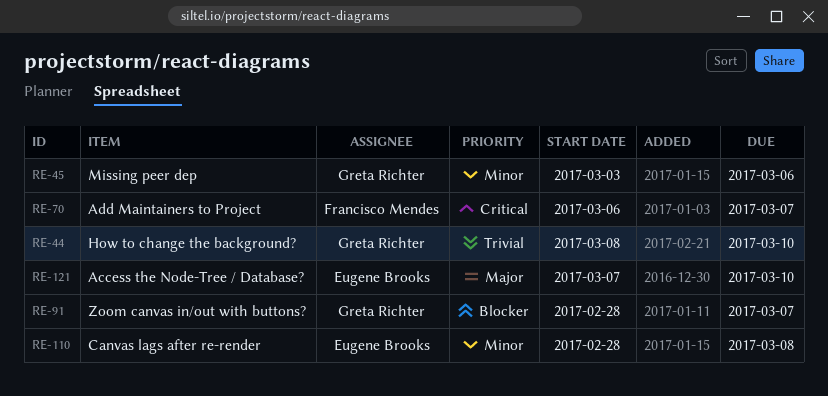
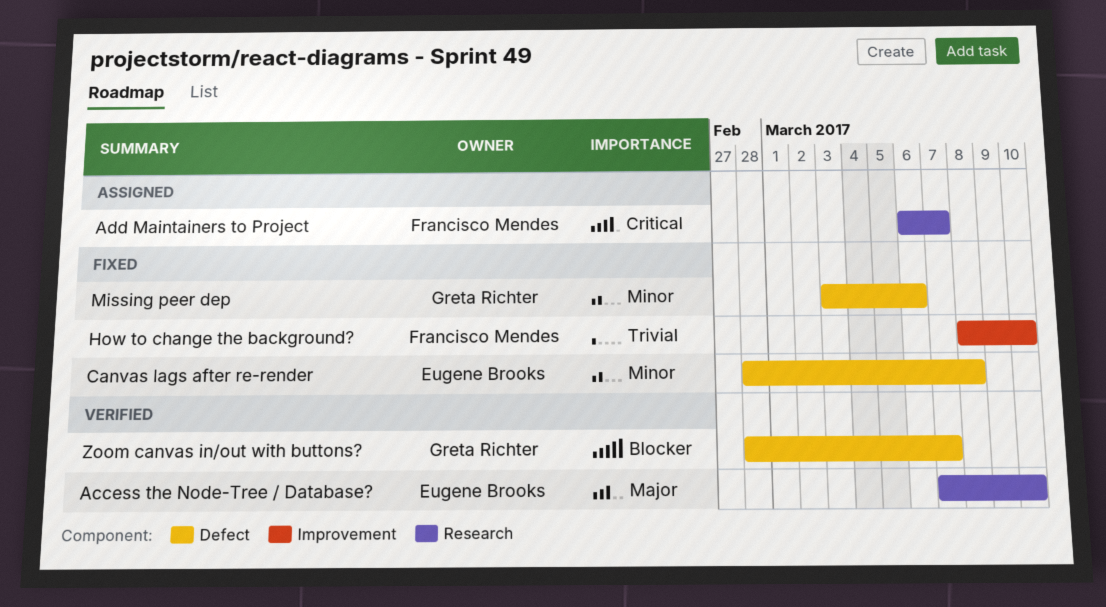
How to change the background?, owner: Greta Richter -> Francisco Mendes

